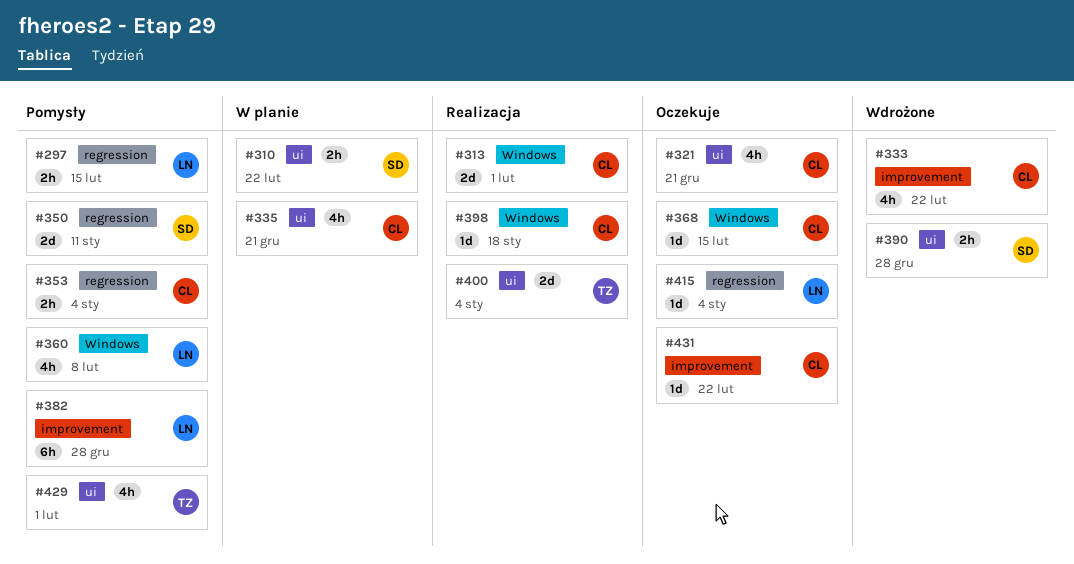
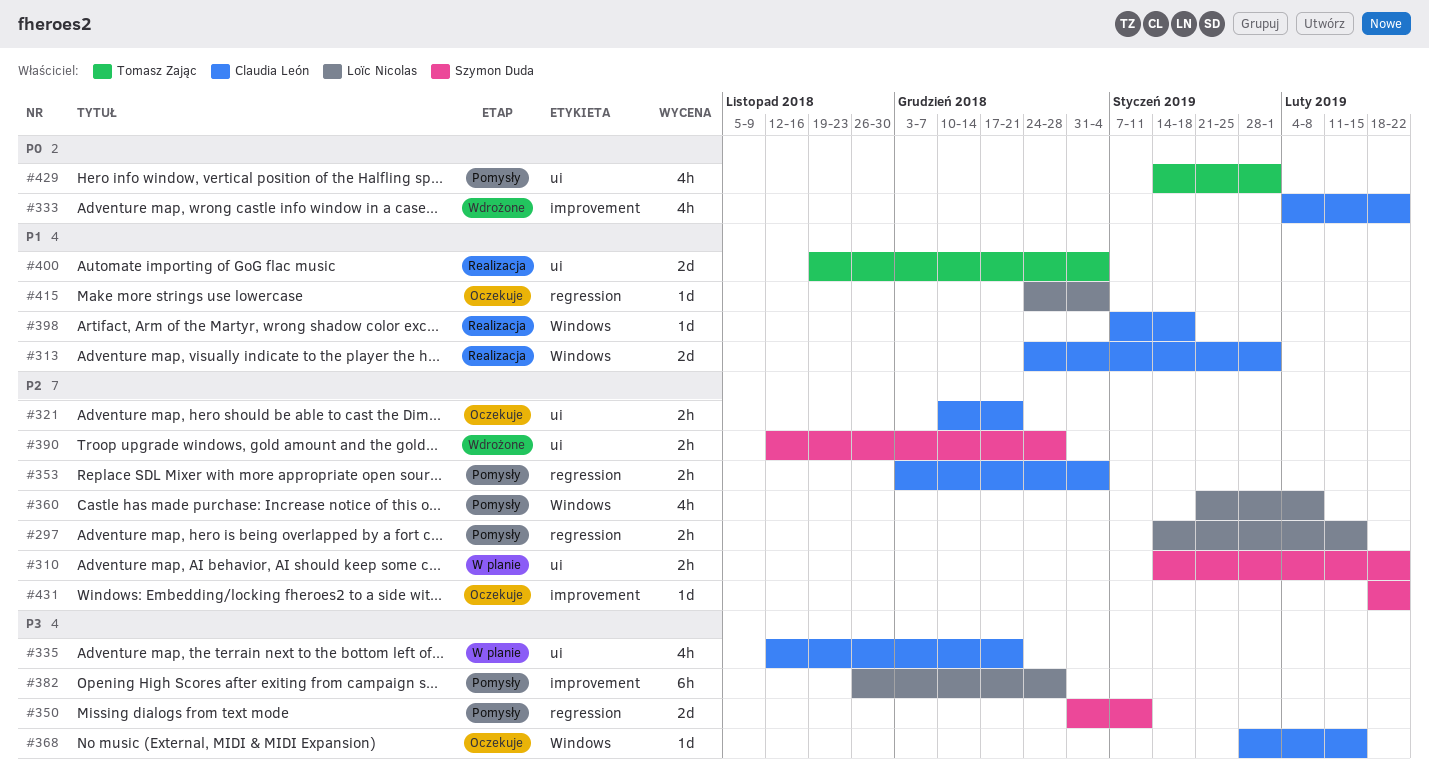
#321, estimate: 4h -> 2h
#431, owner: Claudia León -> Szymon Duda

